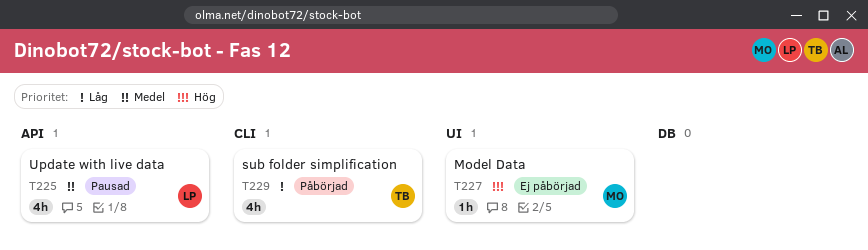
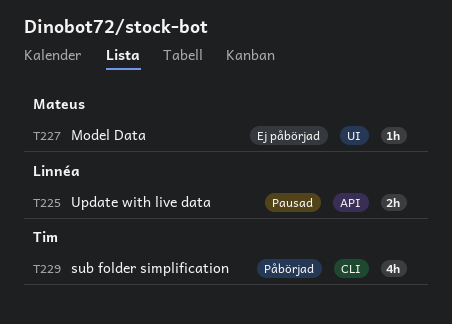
T225, estimate: 4h -> 2h

